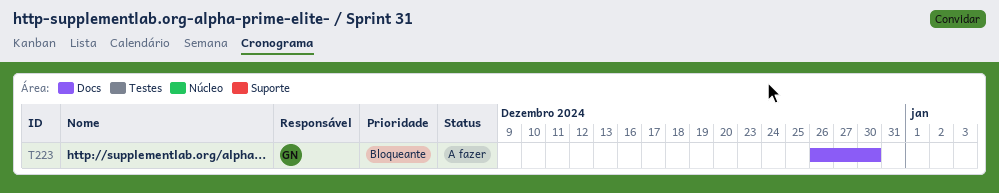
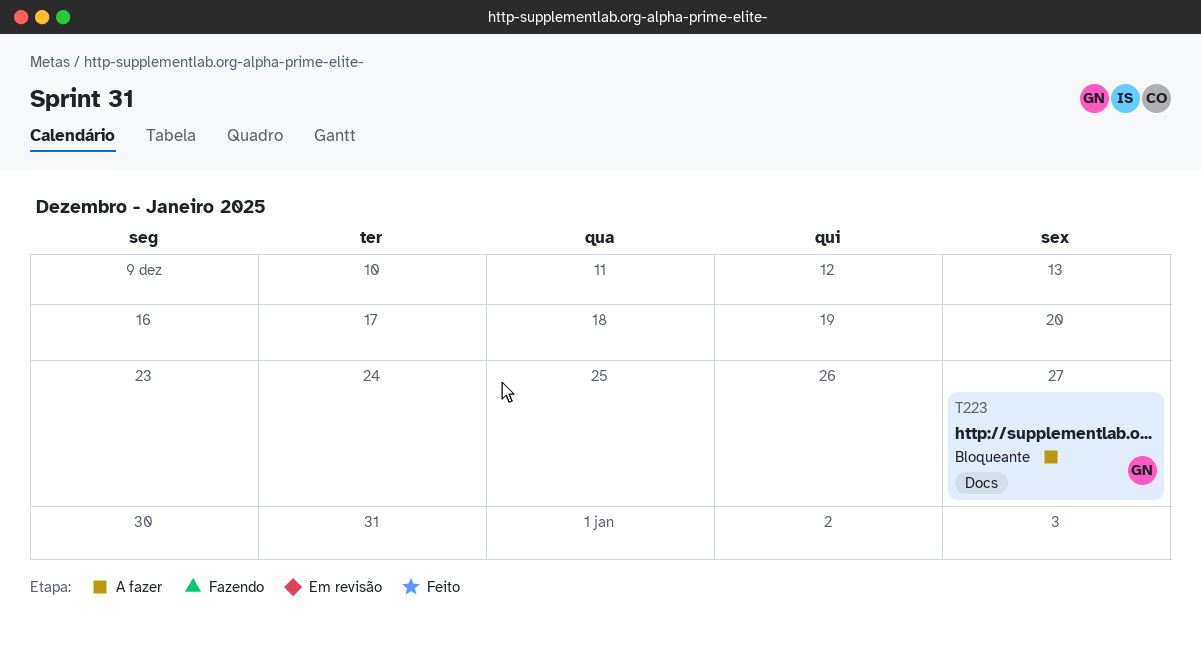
T223, due: Dec 30 -> Dec 27

